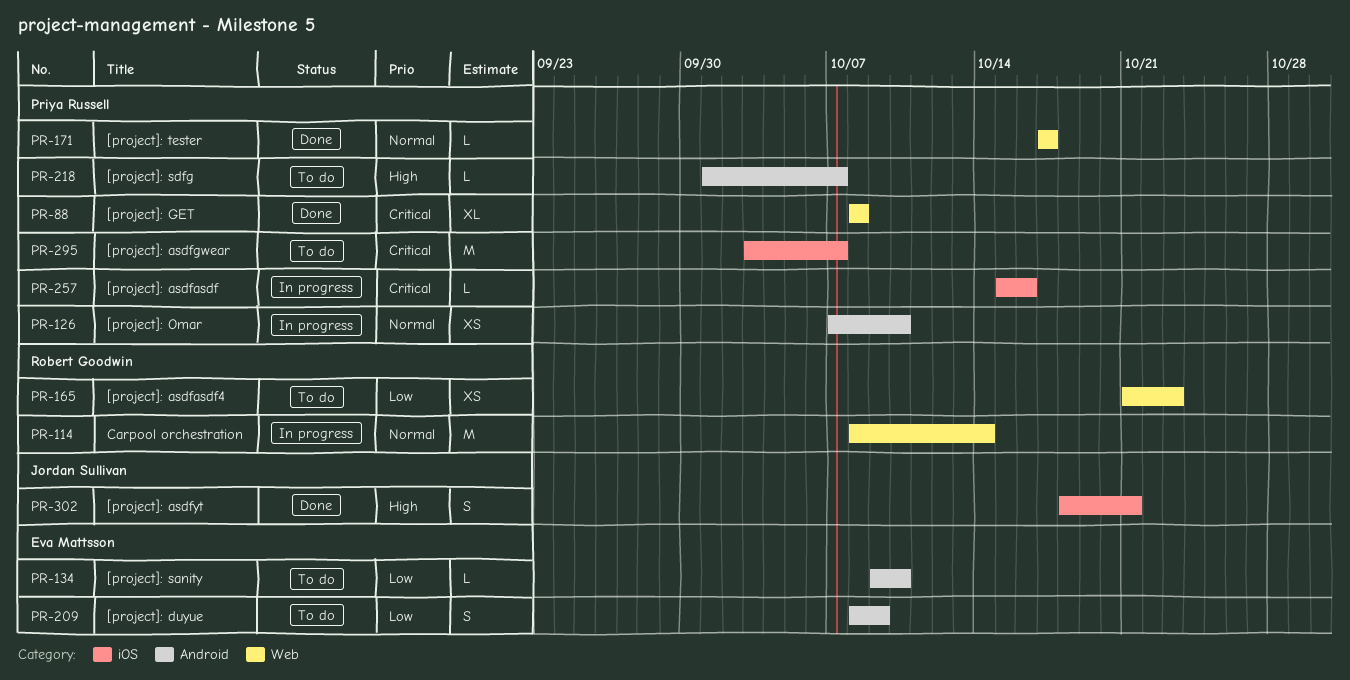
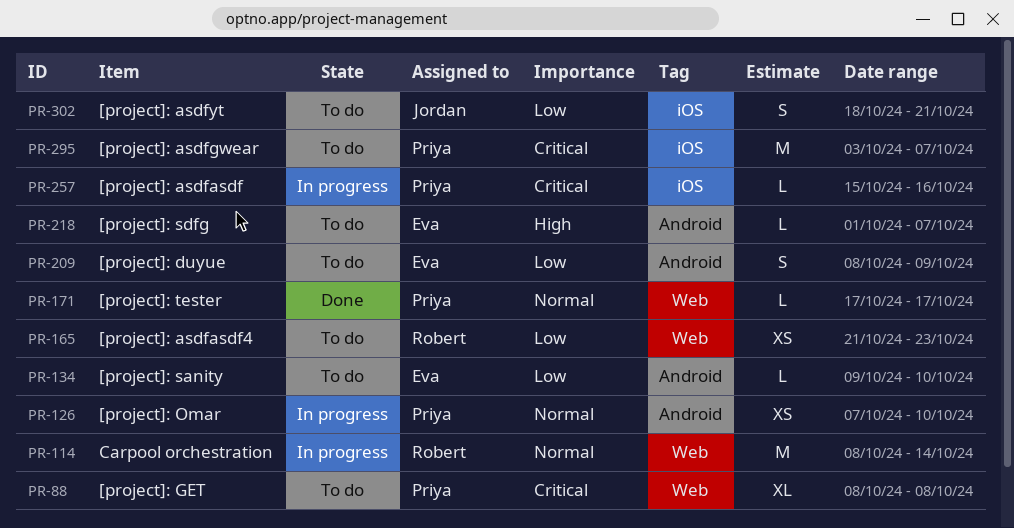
PR-88, status: Done -> To do
PR-218, owner: Priya Russell -> Eva Mattsson
PR-302, status: Done -> To do
PR-302, priority: High -> Low

